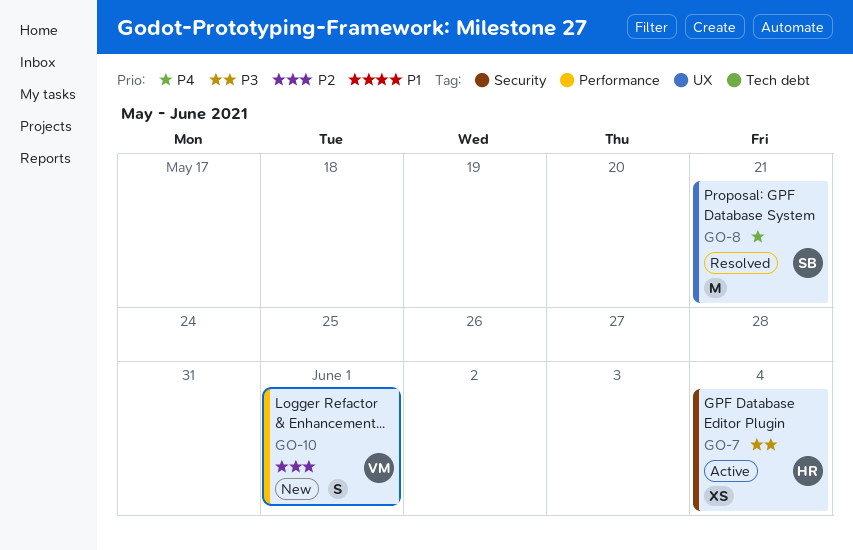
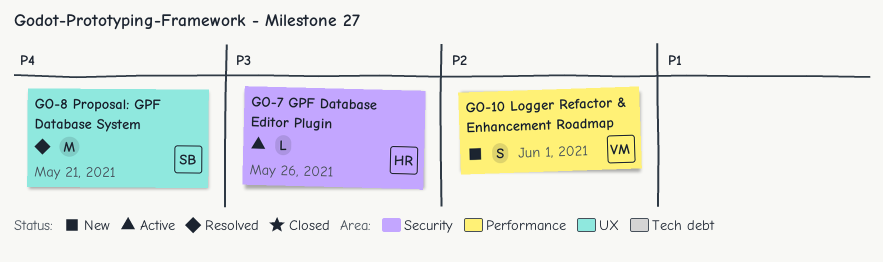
GO-7, estimate: XS -> L
GO-7, due: Jun 4 -> May 26

